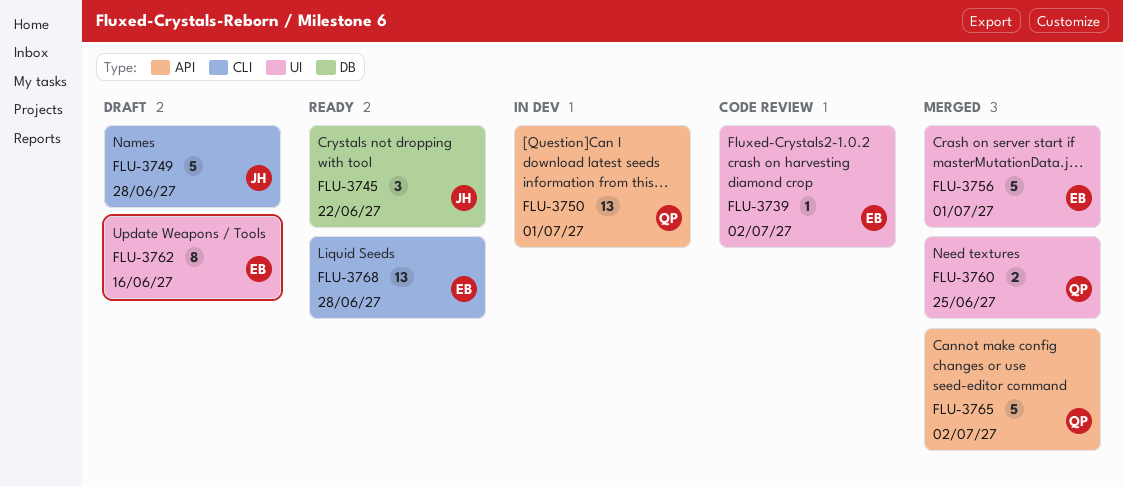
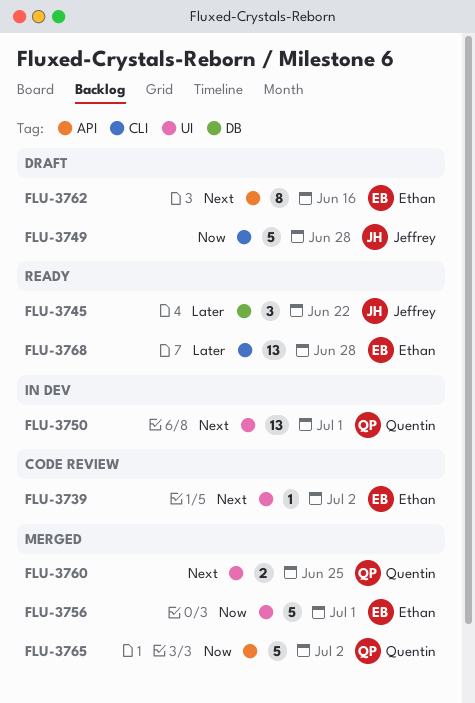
FLU-3750, label: API -> UI
FLU-3762, label: UI -> API

